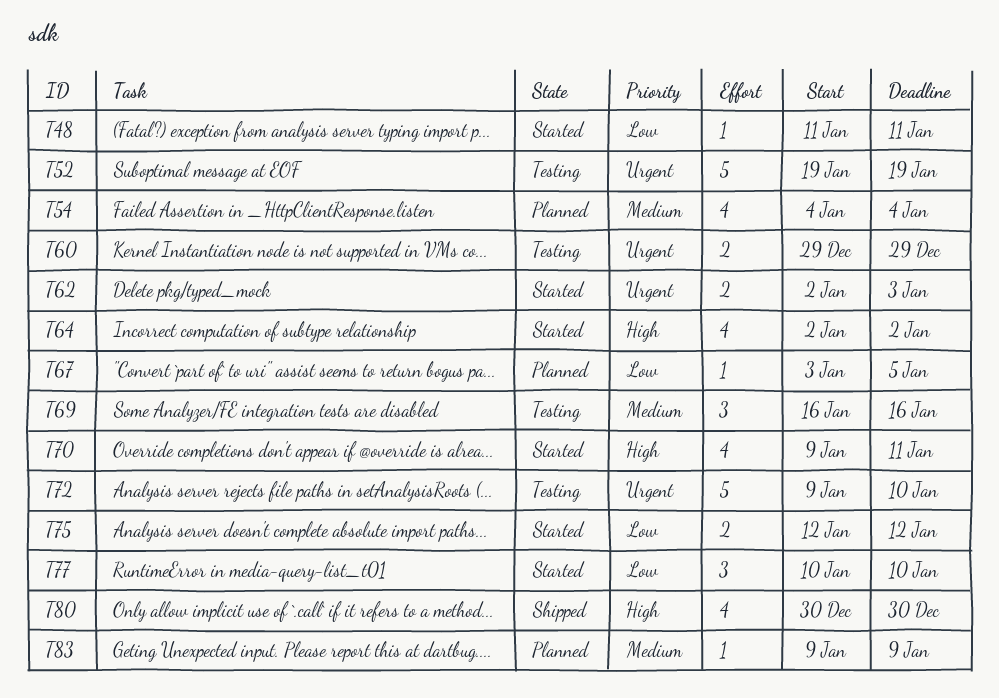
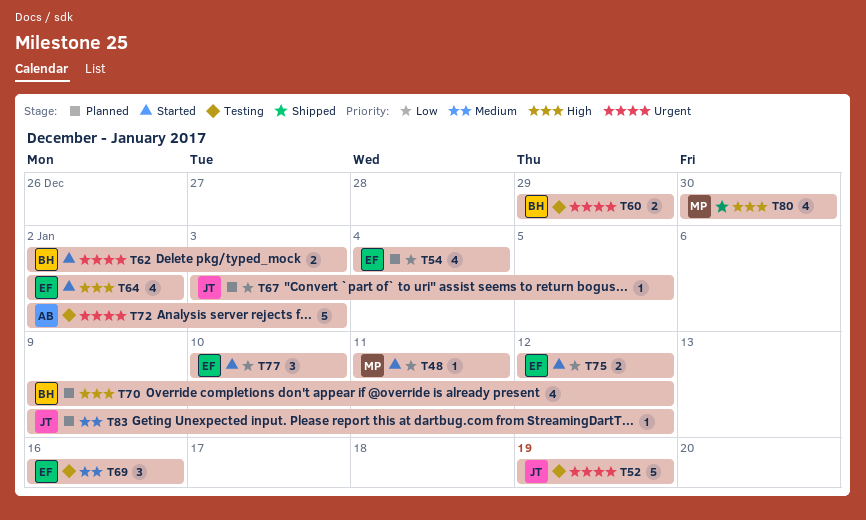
T54, priority: Medium -> Low
T70, status: Started -> Planned
T70, due: Jan 11 -> Jan 12
T72, start: Jan 9 -> Jan 2
T72, due: Jan 10 -> Jan 3
T83, due: Jan 9 -> Jan 12

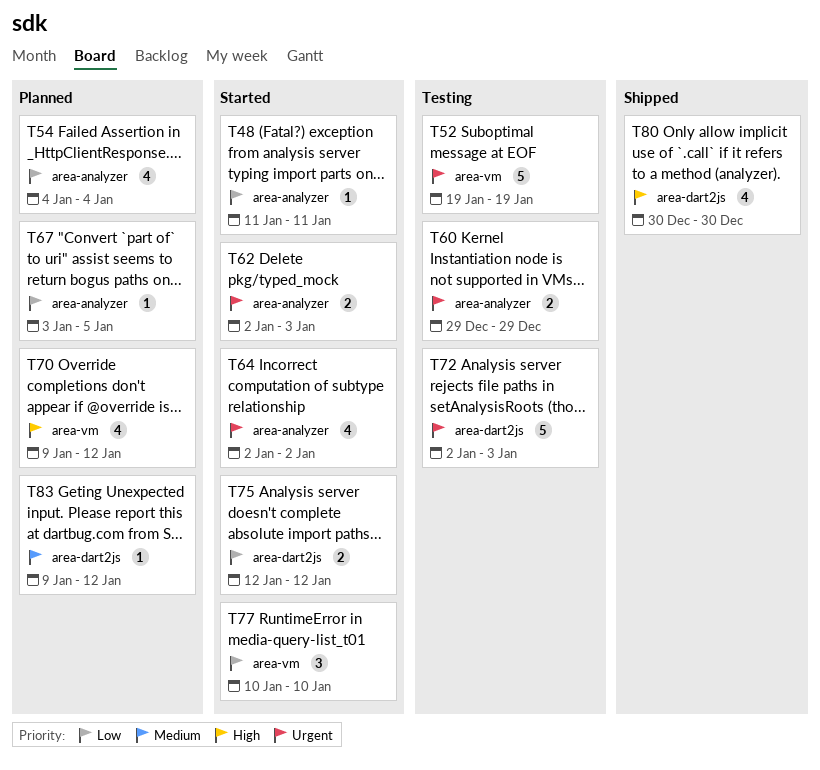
T64, priority: High -> Urgent
T69: present -> none

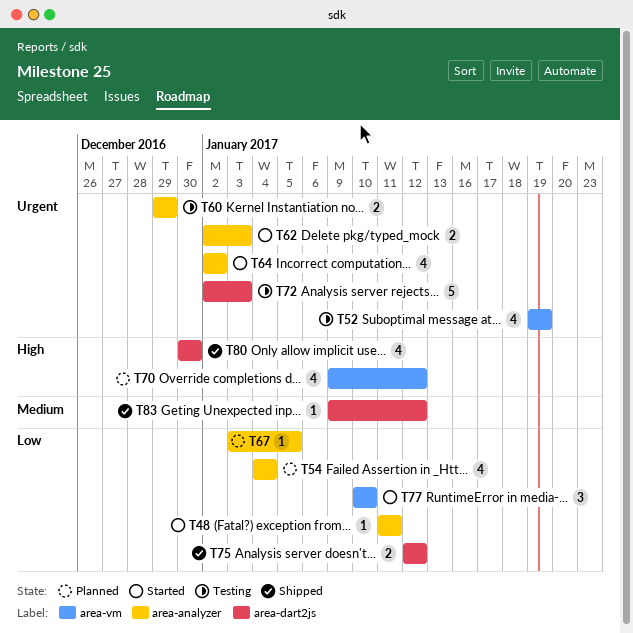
T52, estimate: 5 -> 4
T75, status: Started -> Shipped
T83, status: Planned -> Shipped

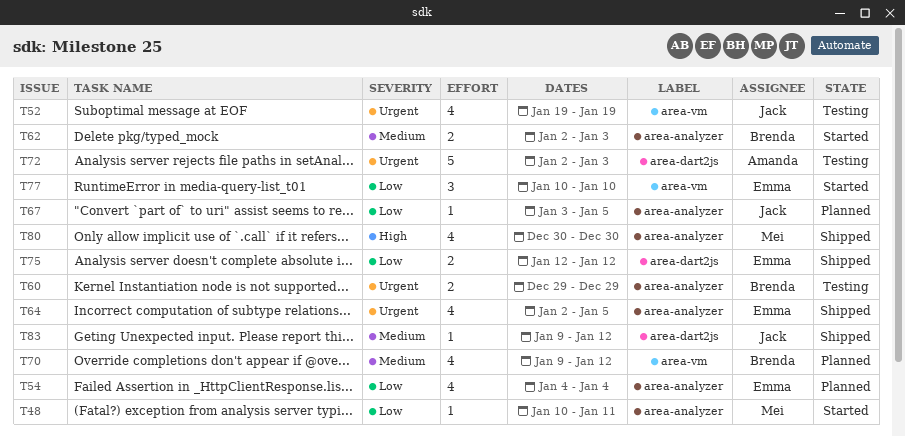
T48, start: Jan 11 -> Jan 10
T62, priority: Urgent -> Medium
T64, status: Started -> Shipped
T64, due: Jan 2 -> Jan 5
T70, priority: High -> Medium
T80, label: area-dart2js -> area-analyzer

